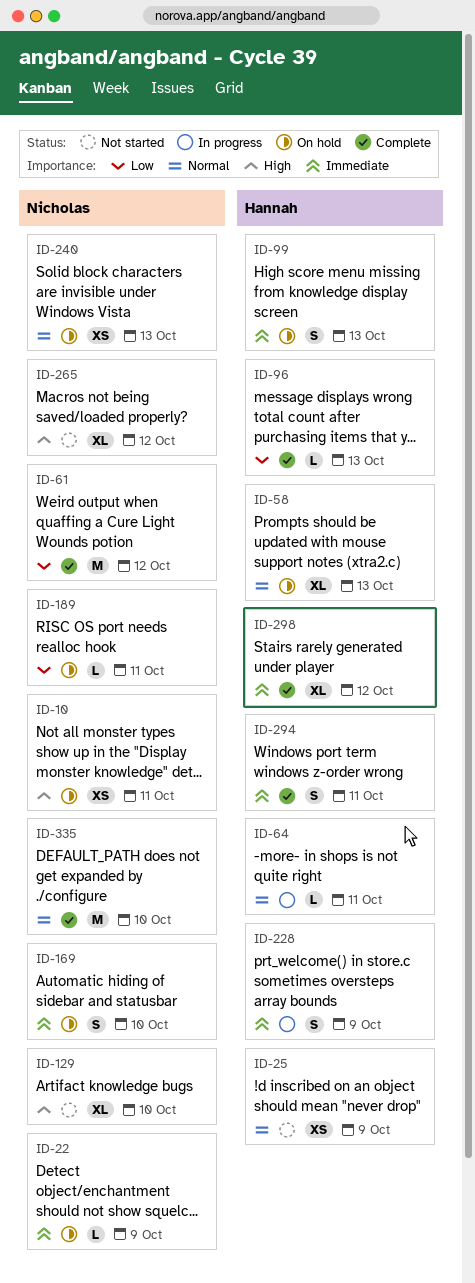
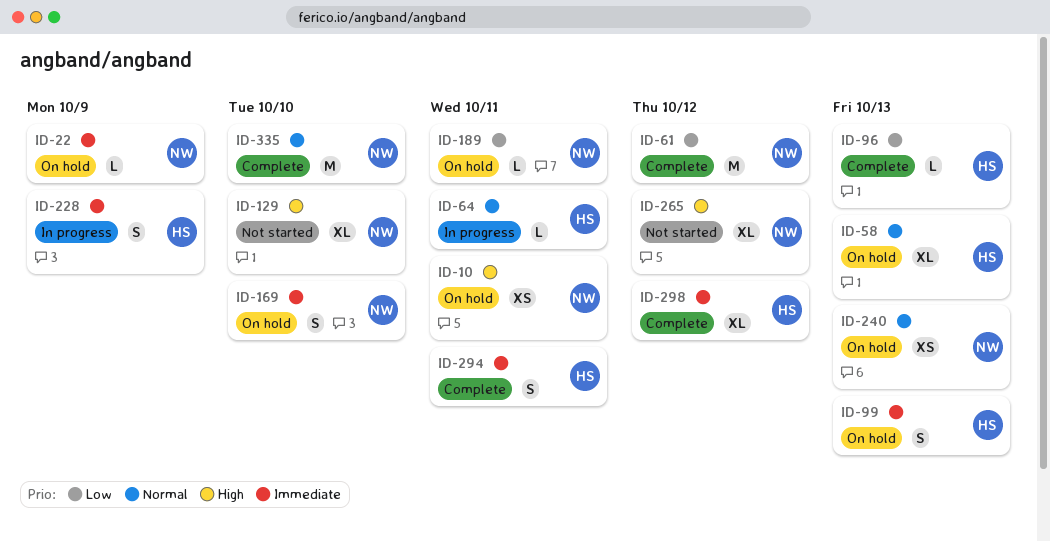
ID-25: present -> none

